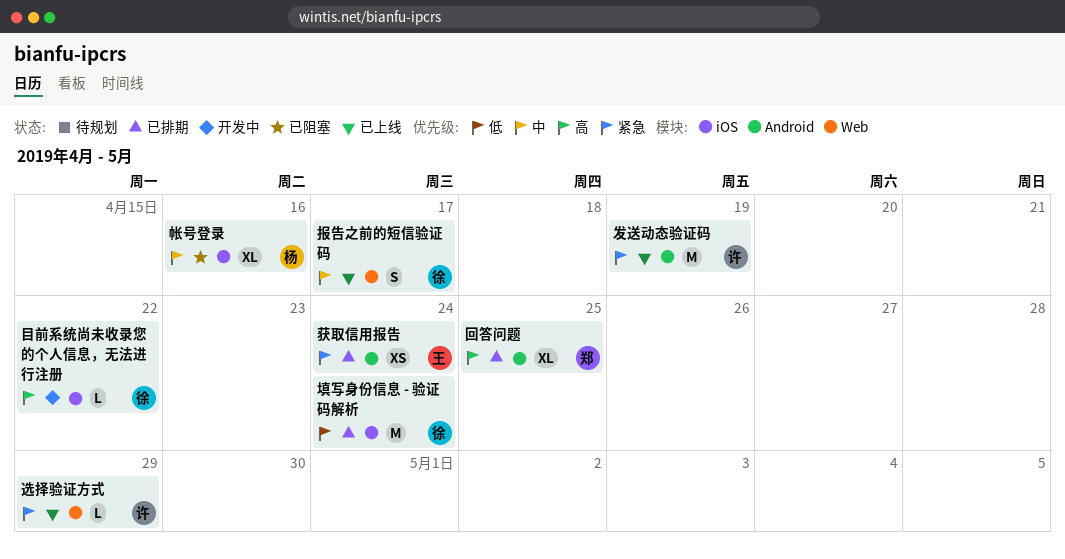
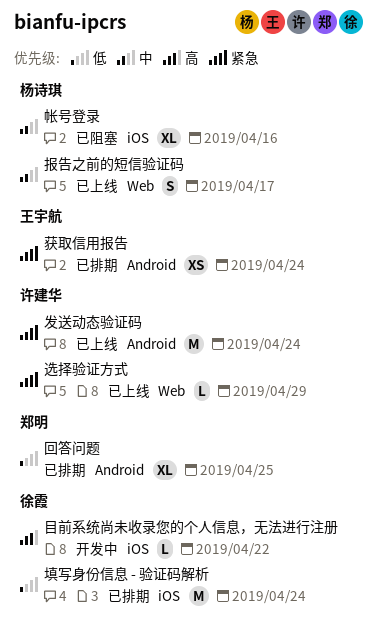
发送动态验证码, due: Apr 19 -> Apr 24
回答问题, priority: 高 -> 低
报告之前的短信验证码, owner: 徐霞 -> 杨诗琪

